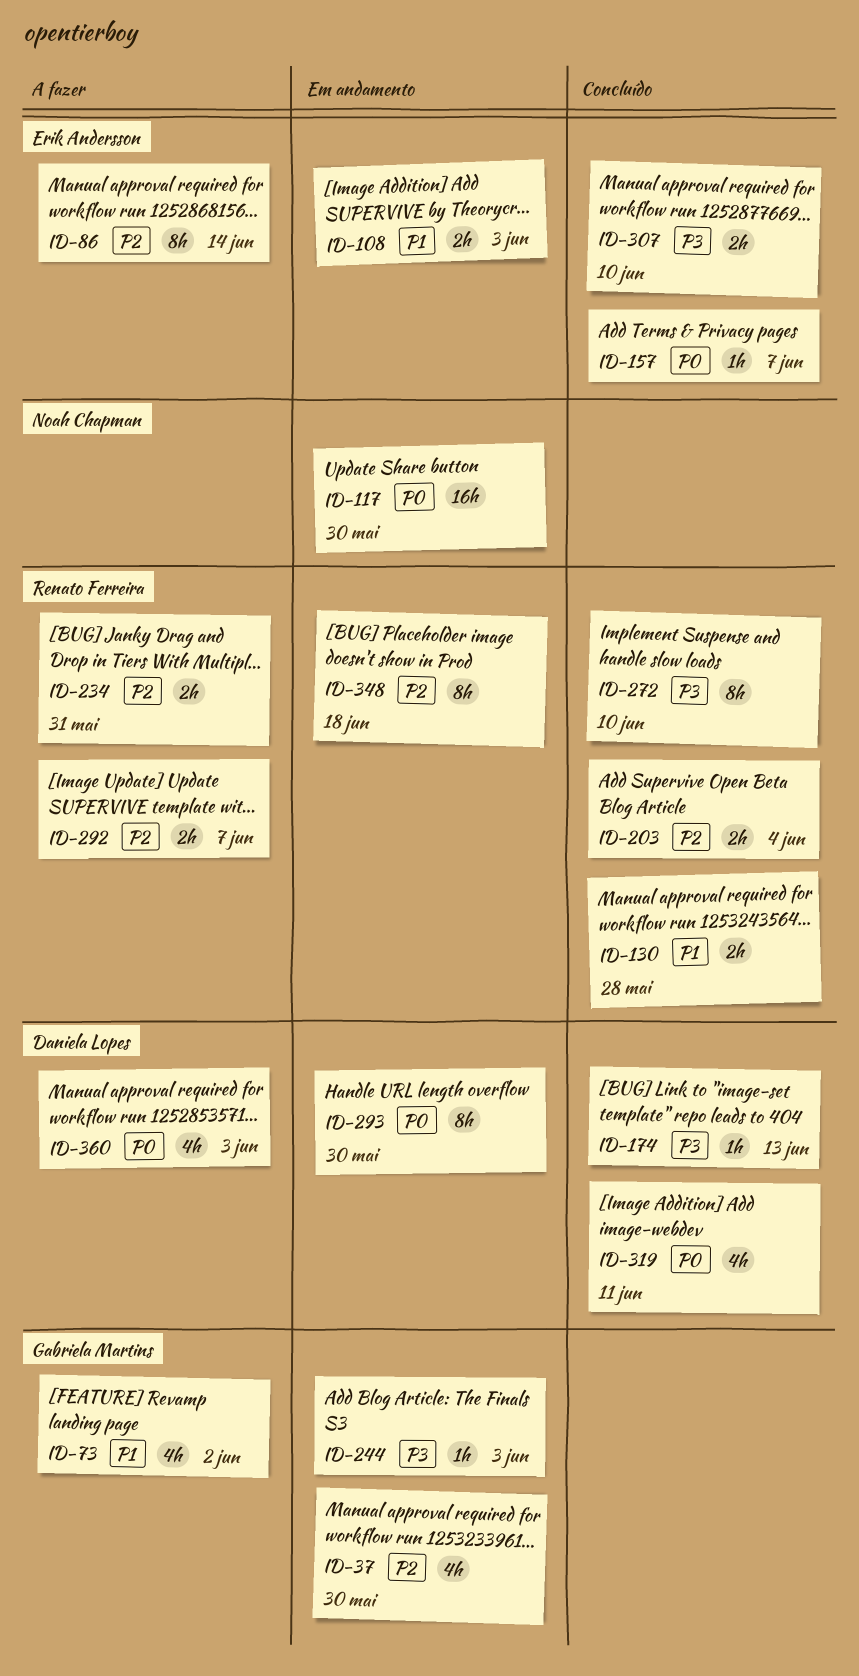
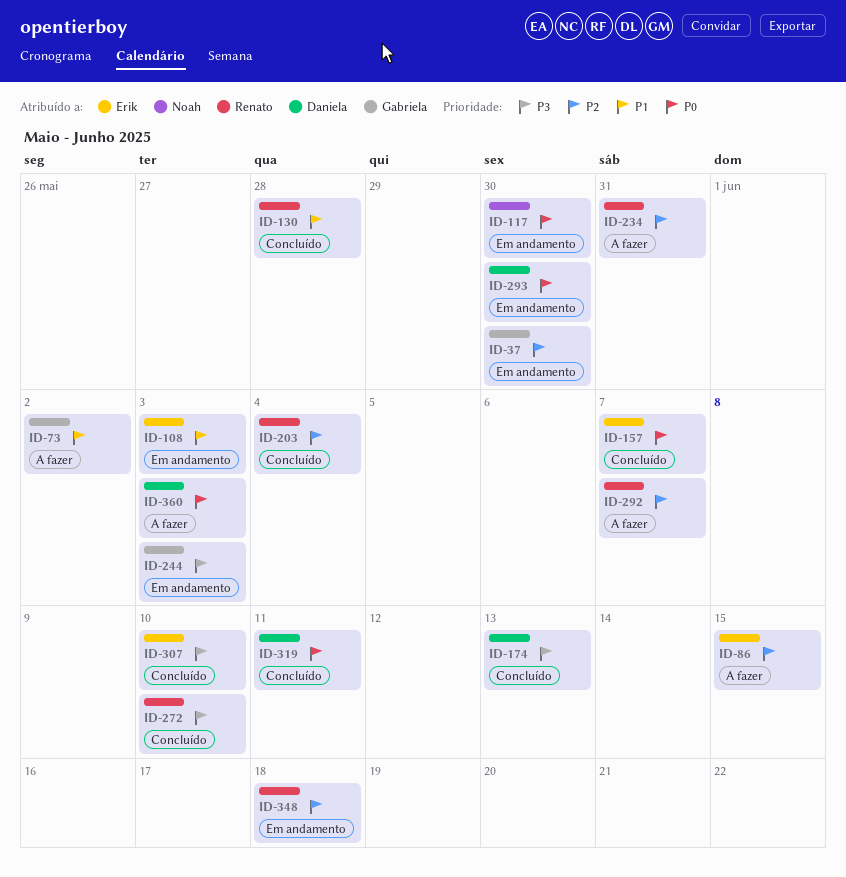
ID-86, due: Jun 14 -> Jun 15

